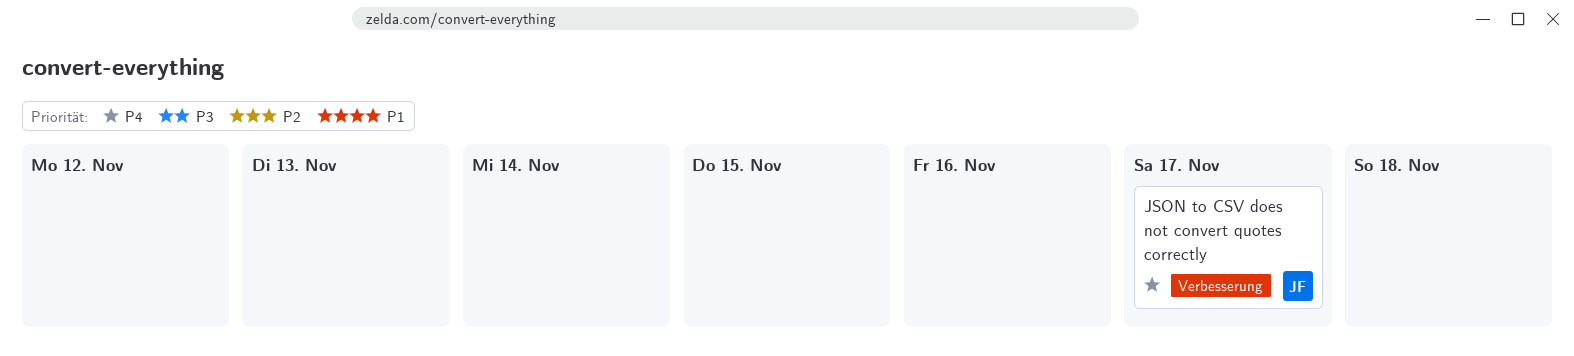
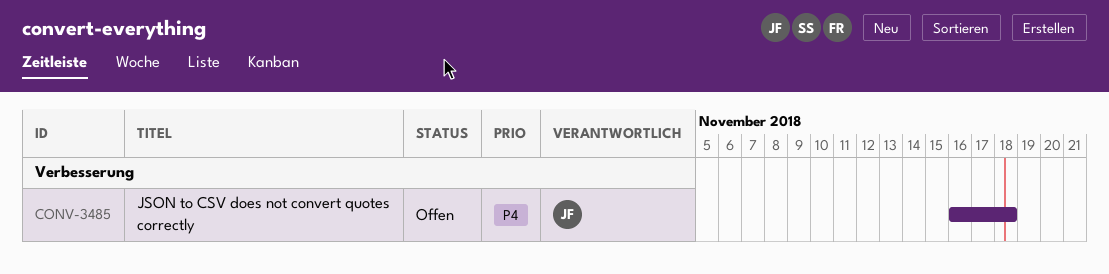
JSON to CSV does not convert quotes correctly, due: Nov 17 -> Nov 18

